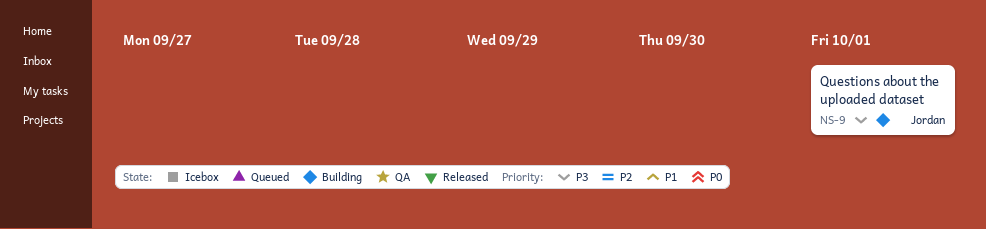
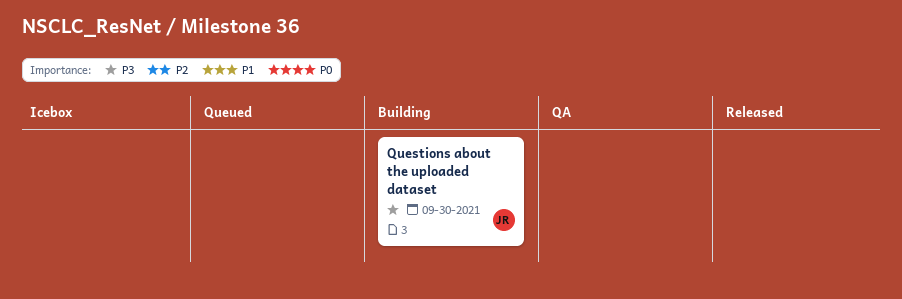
Questions about the uploaded dataset, due: Oct 1 -> Sep 30

